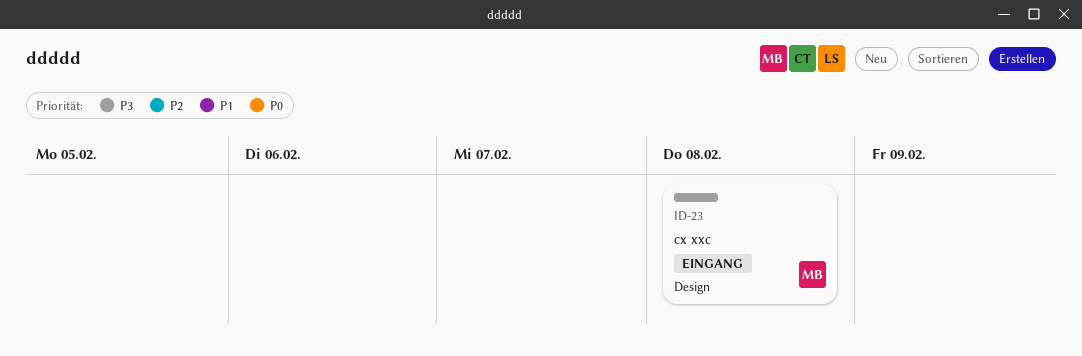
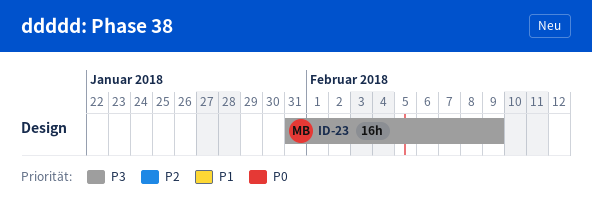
ID-23, due: Feb 8 -> Feb 9

